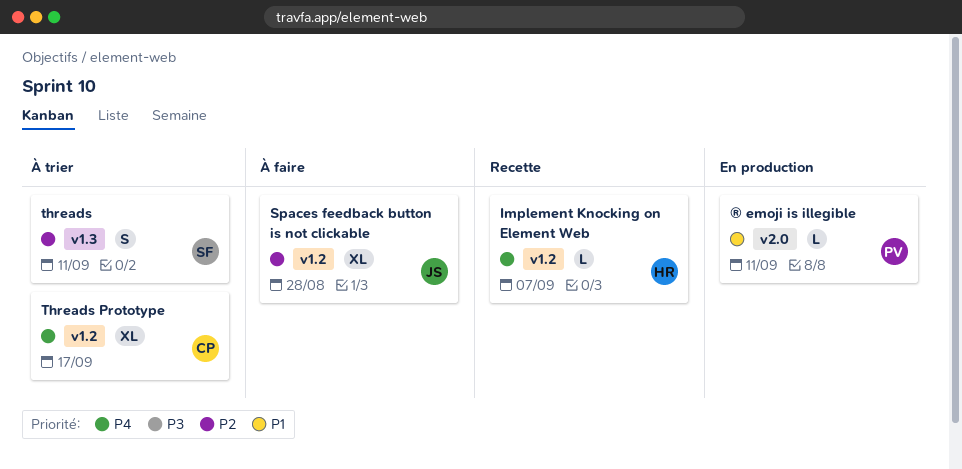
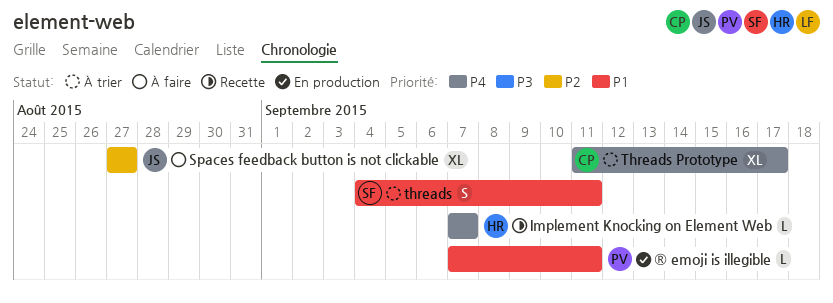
Spaces feedback button is not clickable, due: Aug 28 -> Aug 27
threads, priority: P2 -> P1

